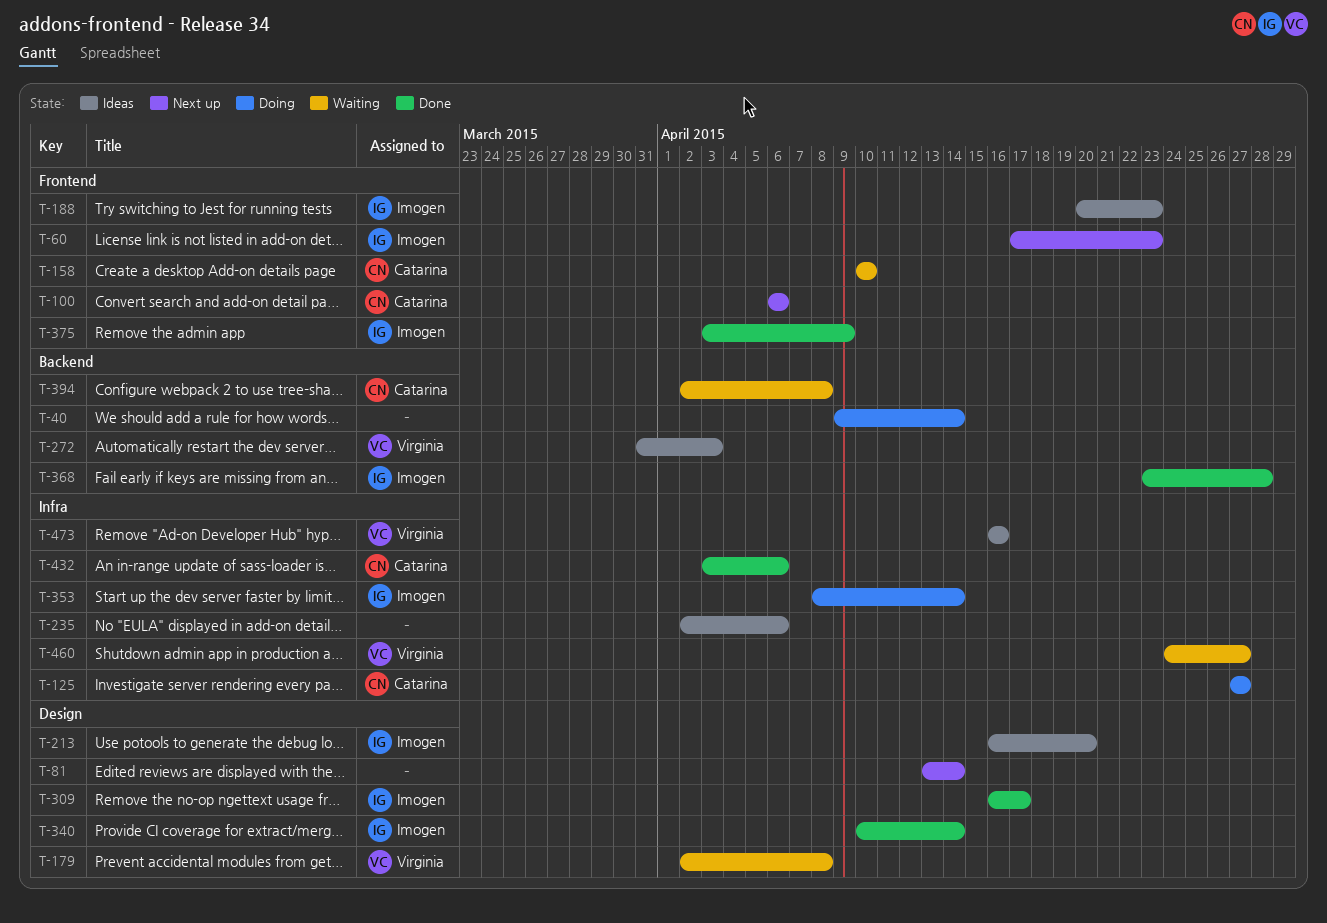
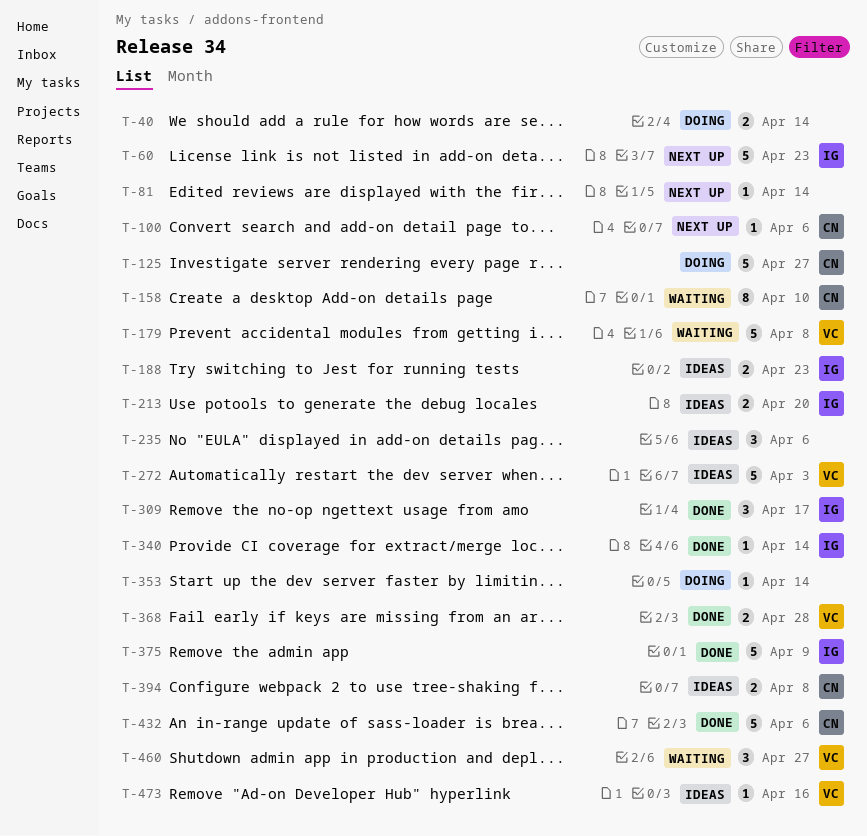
T-353, owner: Imogen -> none
T-368, owner: Imogen -> Virginia
T-394, status: Waiting -> Ideas

